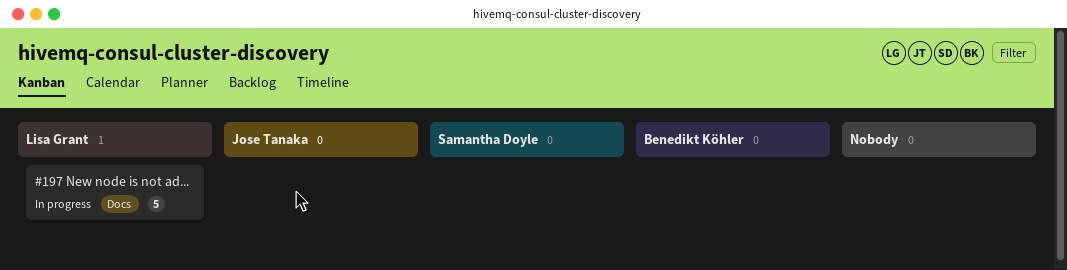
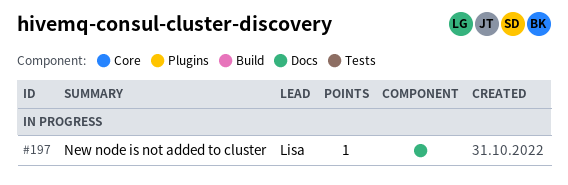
#197, estimate: 5 -> 1

